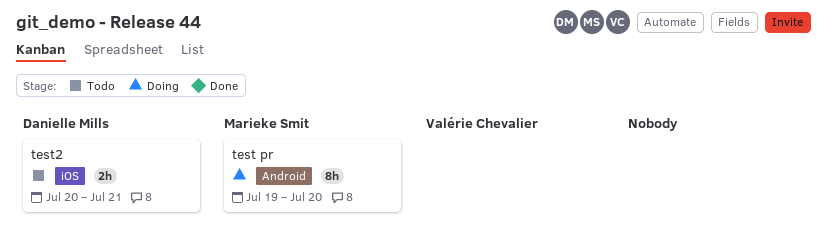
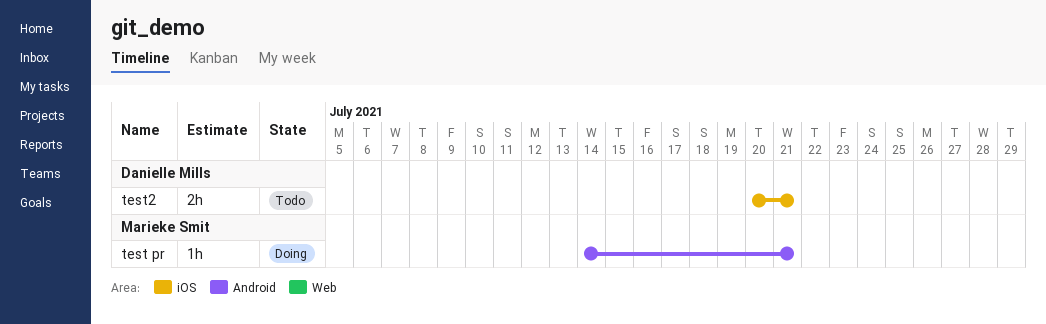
test pr, estimate: 8h -> 1h
test pr, start: Jul 19 -> Jul 14
test pr, due: Jul 20 -> Jul 21

